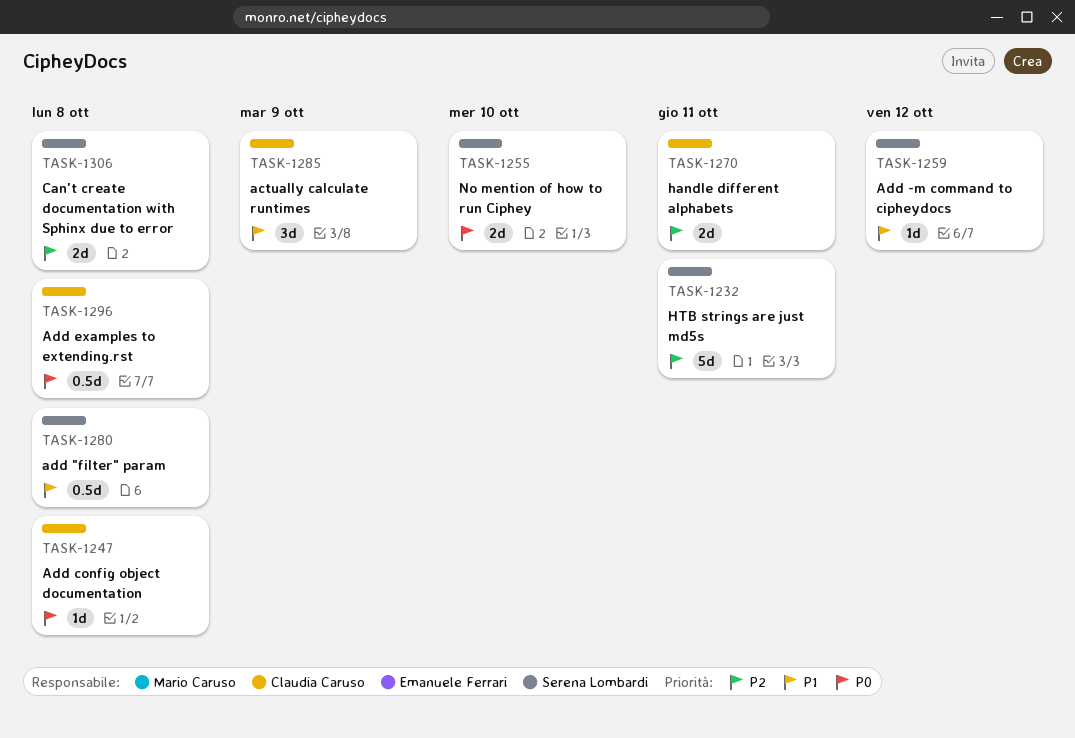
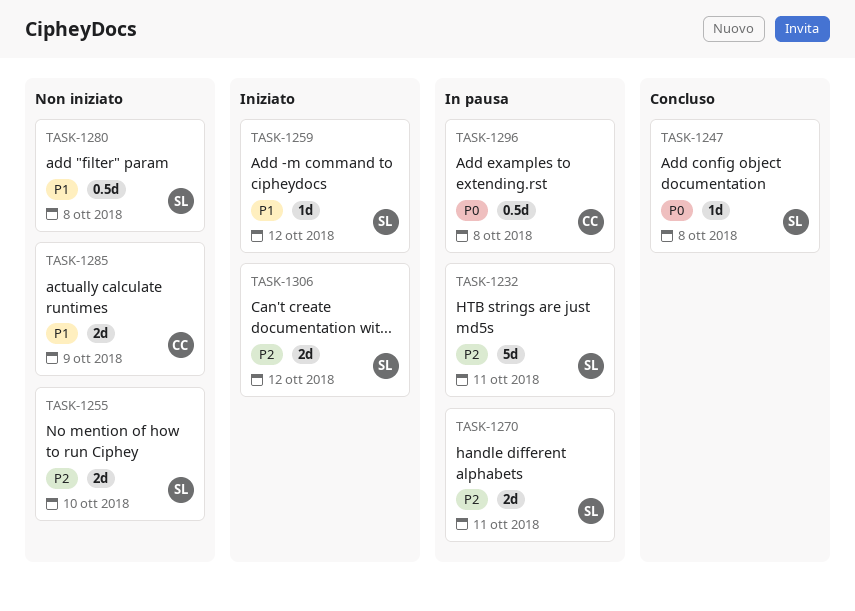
TASK-1247, owner: Claudia Caruso -> Serena Lombardi
TASK-1255, priority: P0 -> P2
TASK-1270, owner: Claudia Caruso -> Serena Lombardi
TASK-1285, estimate: 3d -> 2d
TASK-1306, due: Oct 8 -> Oct 12

